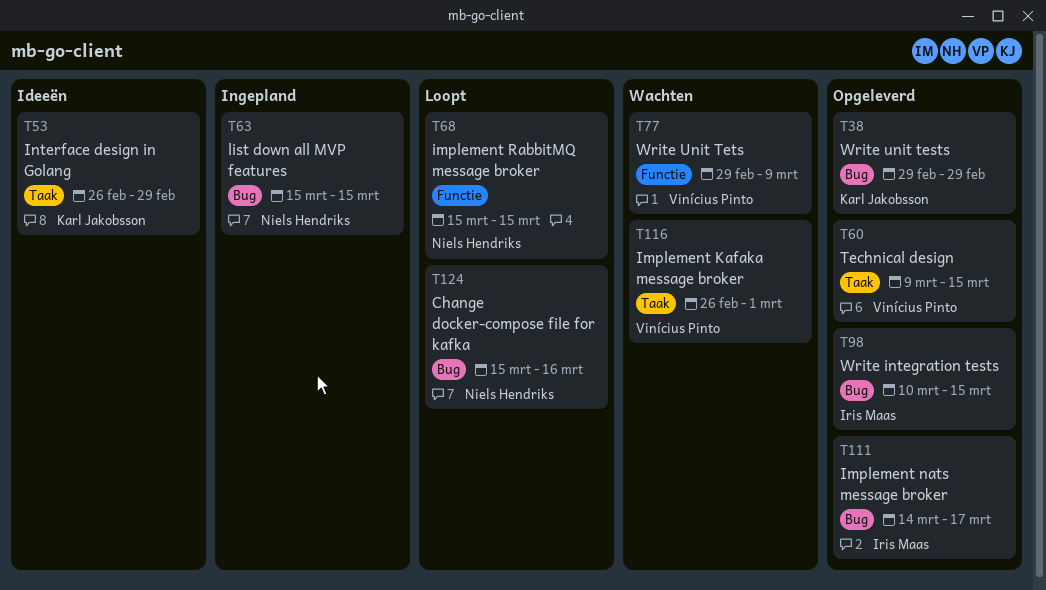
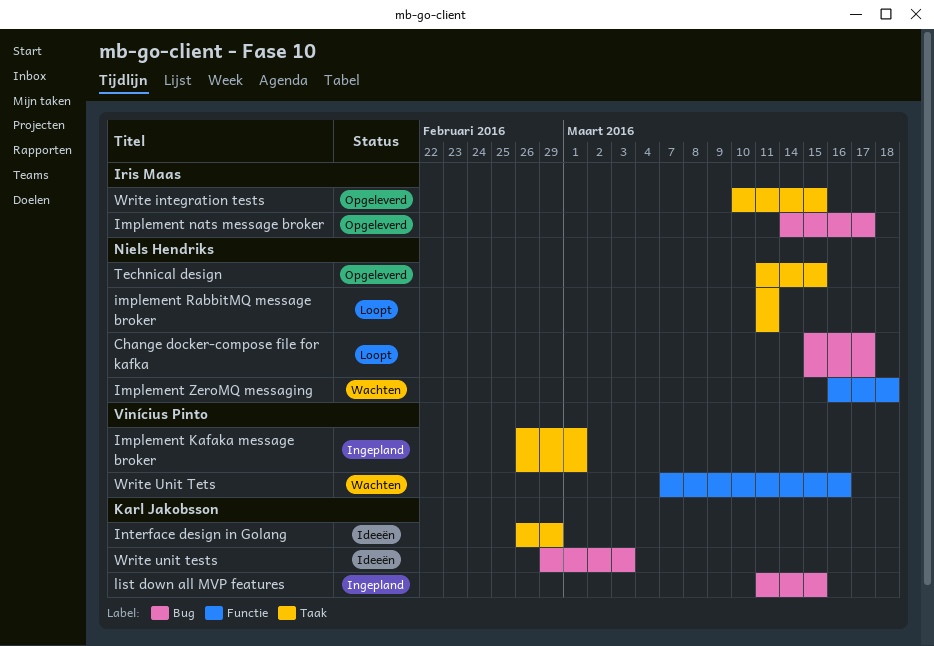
Change docker-compose file for kafka, due: Mar 16 -> Mar 17
Implement Kafaka message broker, status: Wachten -> Ingepland
implement RabbitMQ message broker, label: Functie -> Taak
implement RabbitMQ message broker, start: Mar 15 -> Mar 11
implement RabbitMQ message broker, due: Mar 15 -> Mar 11
Implement ZeroMQ messaging: none -> present
list down all MVP features, owner: Niels Hendriks -> Karl Jakobsson
list down all MVP features, start: Mar 15 -> Mar 11
Technical design, owner: Vinícius Pinto -> Niels Hendriks
Technical design, start: Mar 9 -> Mar 11
Write integration tests, label: Bug -> Taak
Write unit tests, status: Opgeleverd -> Ideeën
Write unit tests, due: Feb 29 -> Mar 3
Write Unit Tets, start: Feb 29 -> Mar 7
Write Unit Tets, due: Mar 9 -> Mar 16

